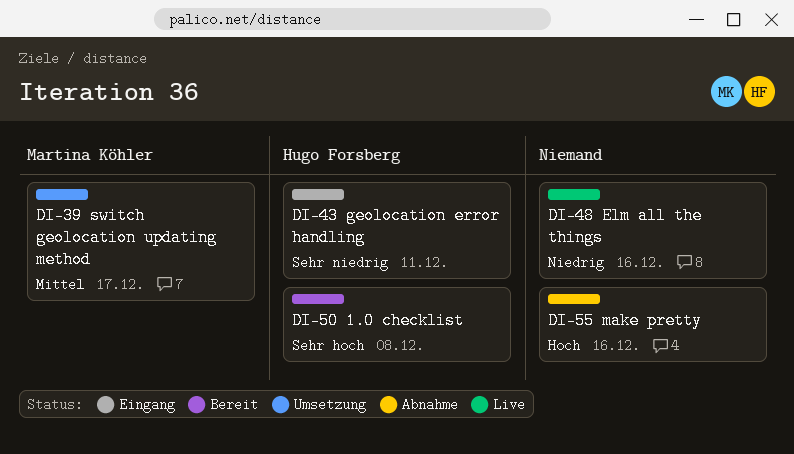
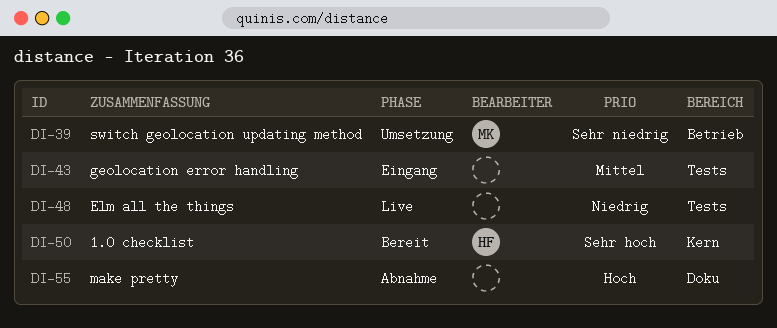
DI-39, priority: Mittel -> Sehr niedrig
DI-43, owner: Hugo Forsberg -> none
DI-43, priority: Sehr niedrig -> Mittel

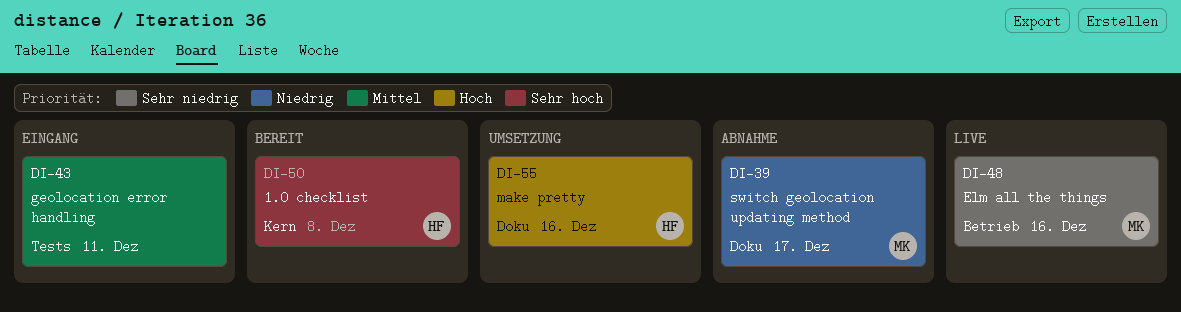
DI-39, status: Umsetzung -> Abnahme
DI-39, priority: Sehr niedrig -> Niedrig
DI-39, label: Betrieb -> Doku
DI-48, owner: none -> MK
DI-48, priority: Niedrig -> Sehr niedrig
DI-48, label: Tests -> Betrieb
DI-55, status: Abnahme -> Umsetzung
DI-55, owner: none -> HF

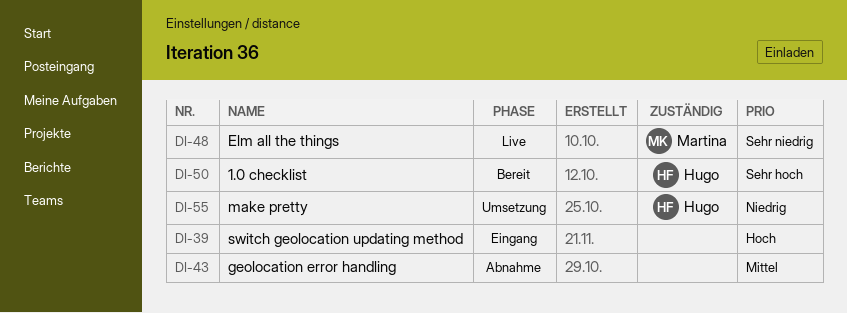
DI-39, status: Abnahme -> Eingang
DI-39, owner: Martina -> none
DI-39, priority: Niedrig -> Hoch
DI-43, status: Eingang -> Abnahme
DI-55, priority: Hoch -> Niedrig

